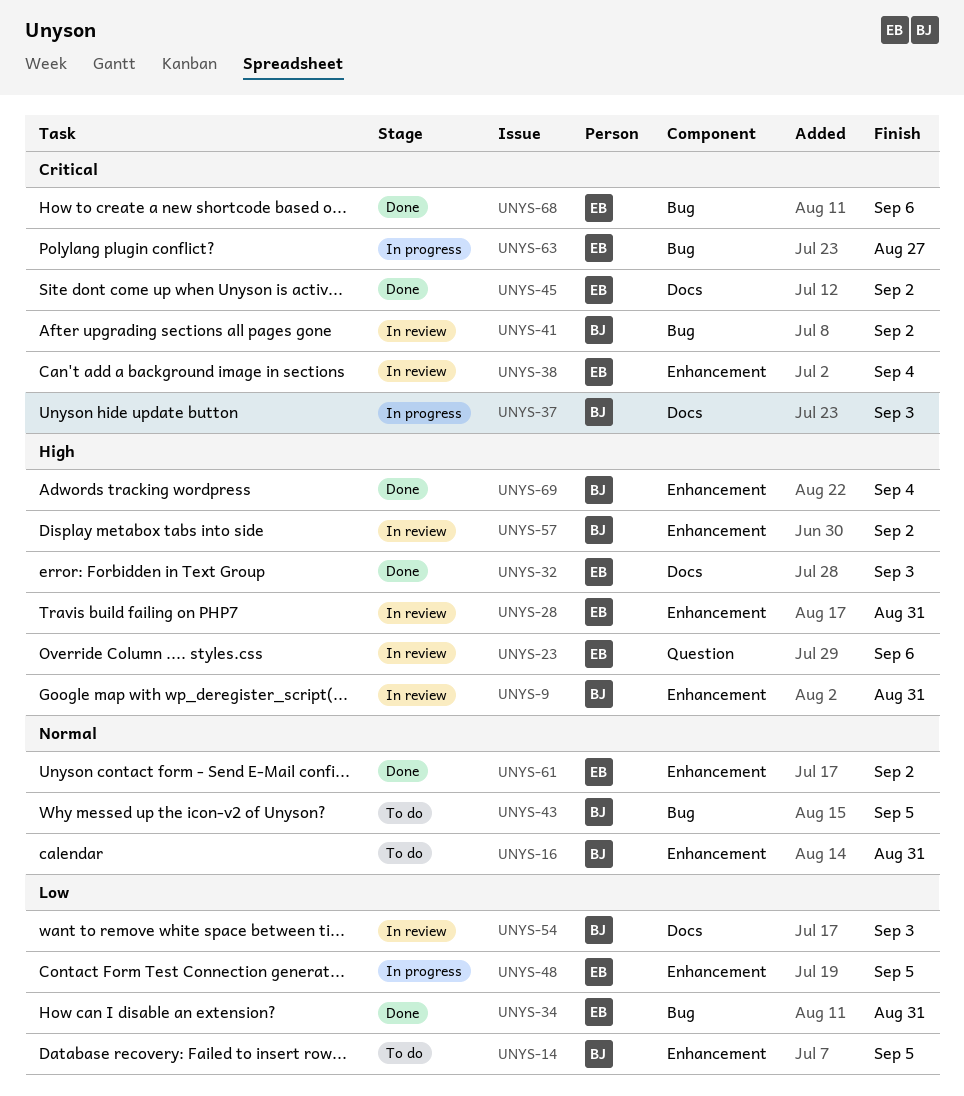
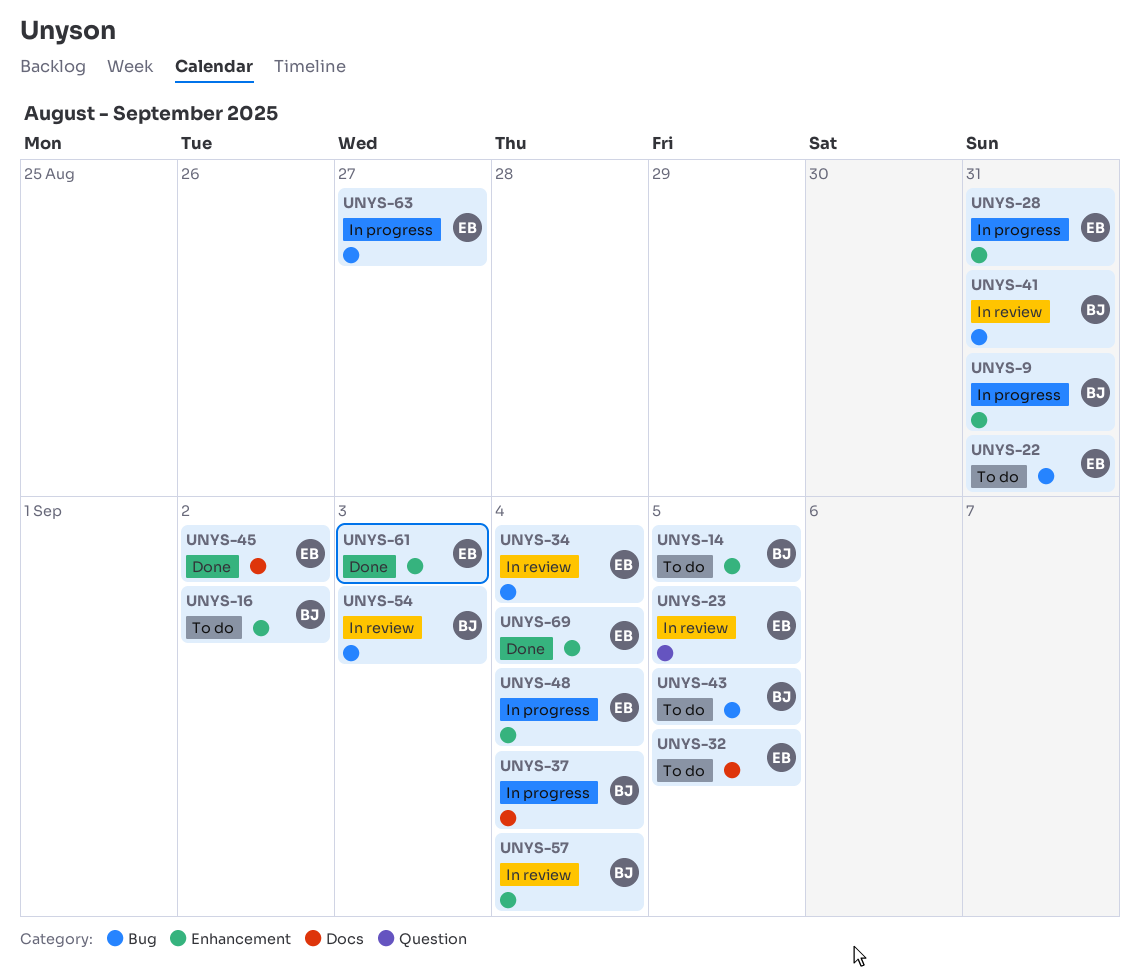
UNYS-9, status: In review -> In progress
UNYS-16, due: Aug 31 -> Sep 2
UNYS-22: none -> present
UNYS-23, due: Sep 6 -> Sep 5
UNYS-28, status: In review -> In progress
UNYS-32, status: Done -> To do
UNYS-32, due: Sep 3 -> Sep 5
UNYS-34, status: Done -> In review
UNYS-34, due: Aug 31 -> Sep 4
UNYS-37, due: Sep 3 -> Sep 4
UNYS-38: present -> none
UNYS-41, due: Sep 2 -> Aug 31
UNYS-48, due: Sep 5 -> Sep 4
UNYS-54, label: Docs -> Bug
UNYS-57, due: Sep 2 -> Sep 4
UNYS-61, due: Sep 2 -> Sep 3
UNYS-68: present -> none
UNYS-69, owner: BJ -> EB

